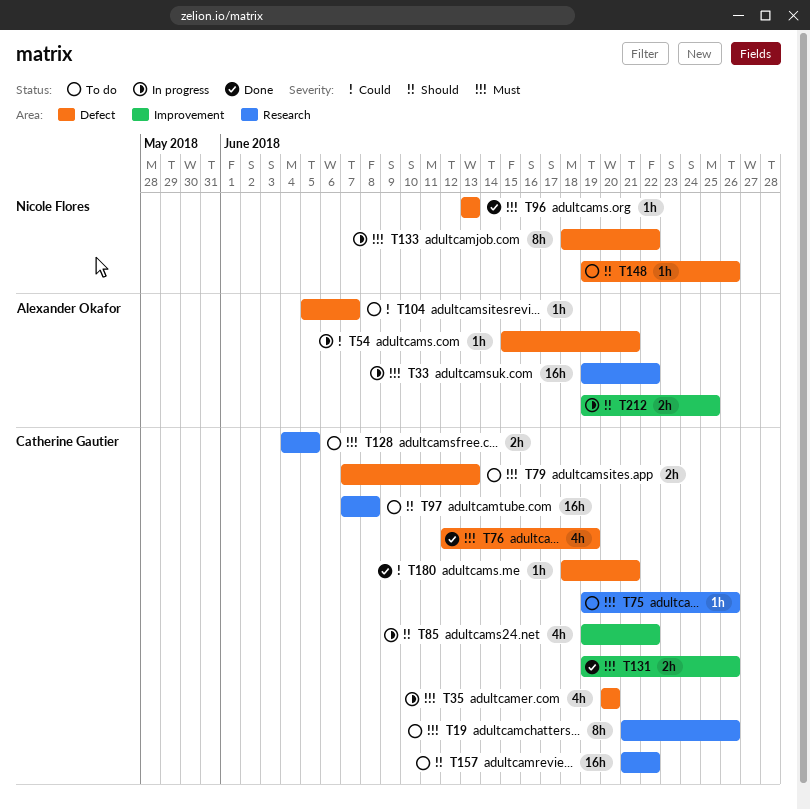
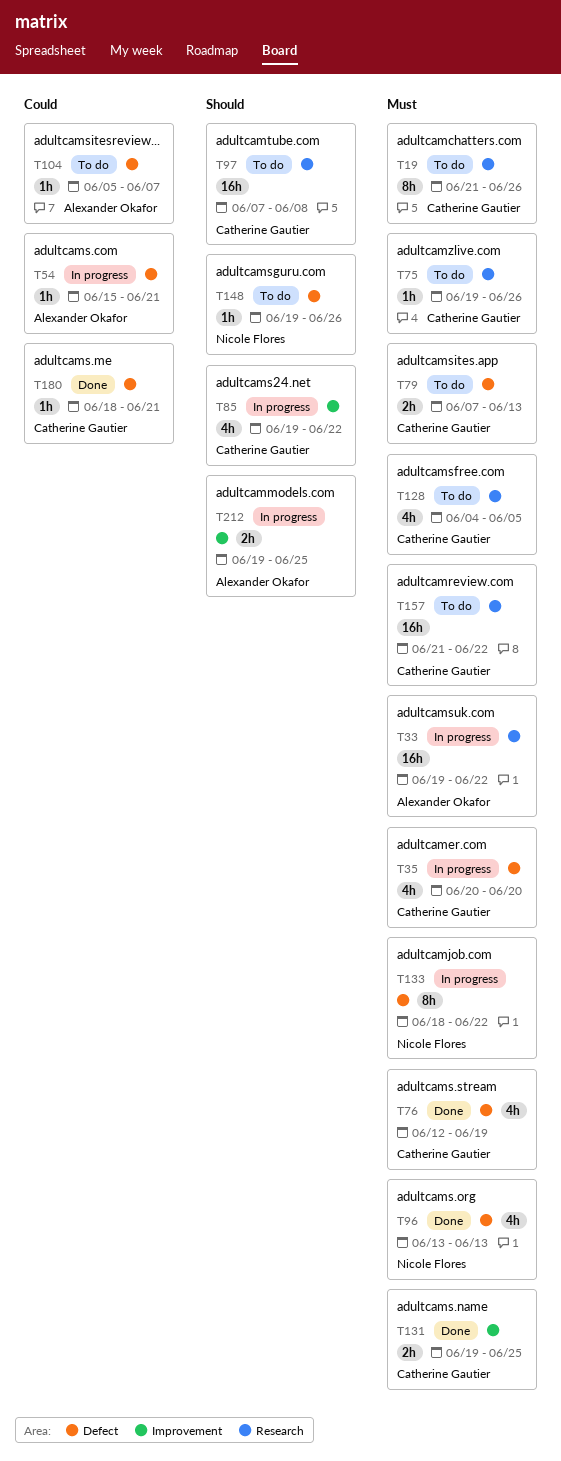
T96, estimate: 1h -> 4h
T128, estimate: 2h -> 4h
T131, due: Jun 26 -> Jun 25
T157, priority: Should -> Must

